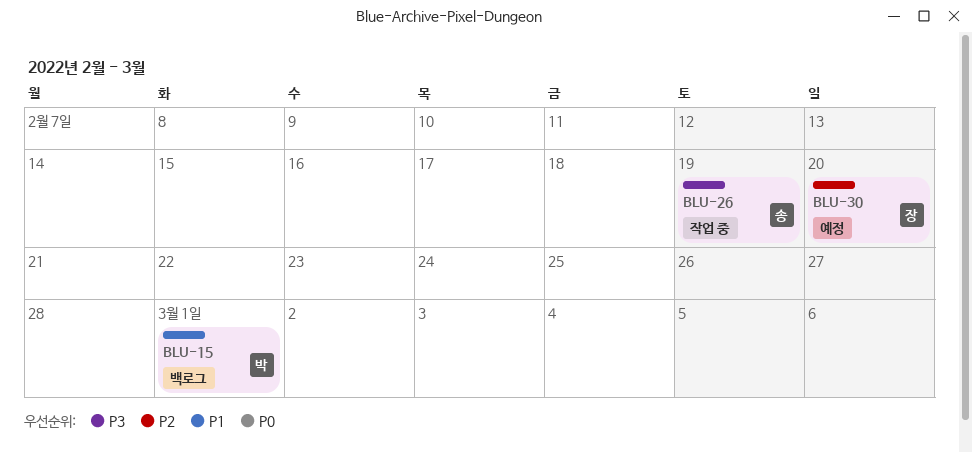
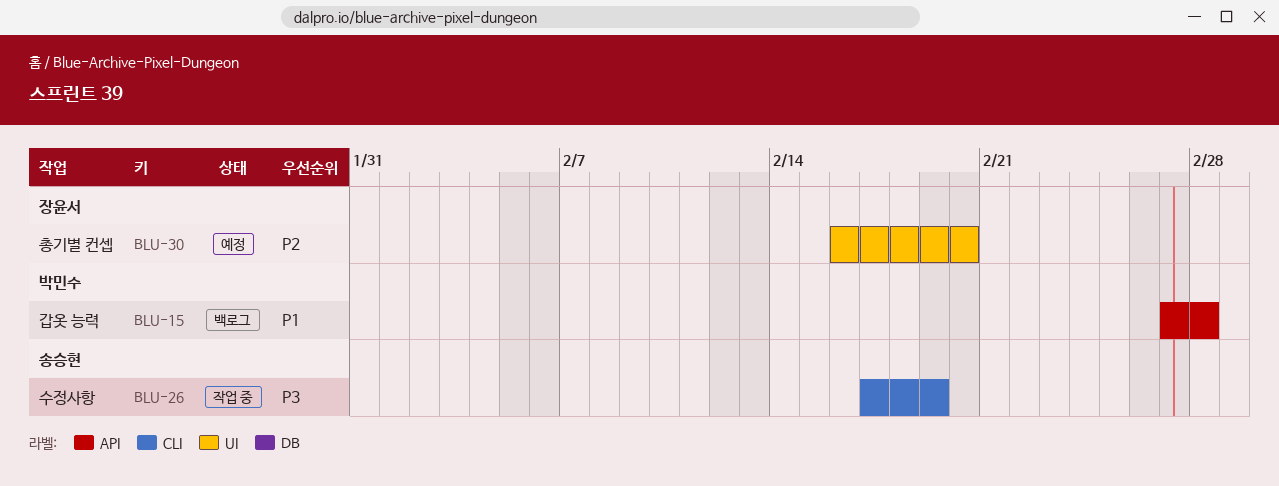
BLU-15, due: Mar 1 -> Feb 28

